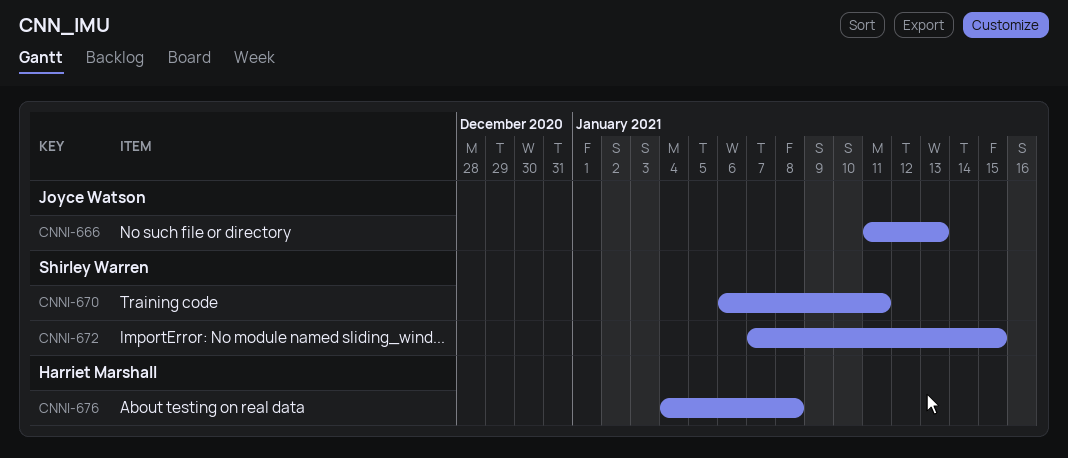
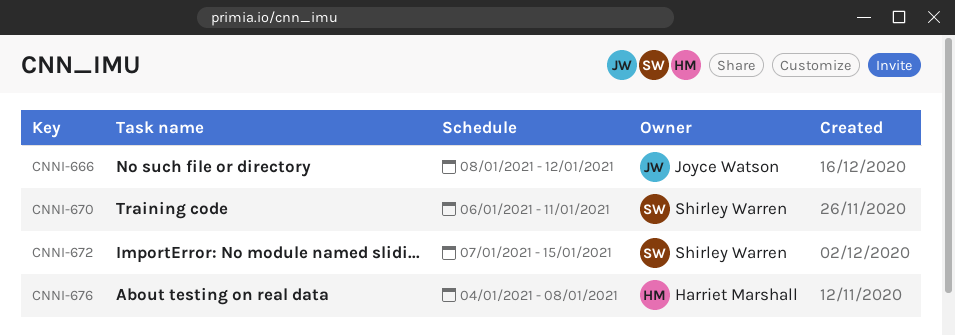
CNNI-666, start: Jan 11 -> Jan 8
CNNI-666, due: Jan 13 -> Jan 12

